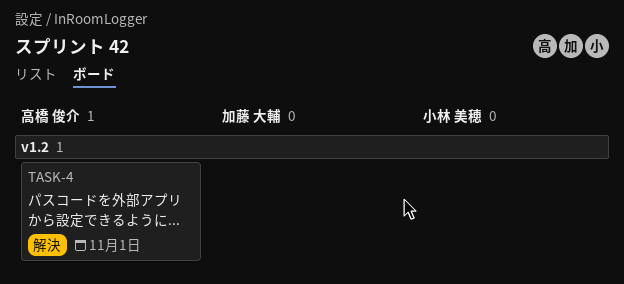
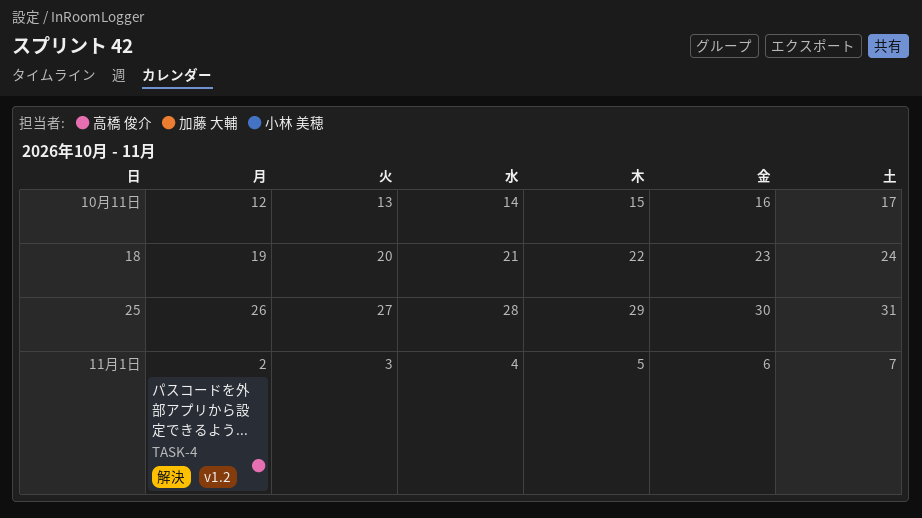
TASK-4, due: Nov 1 -> Nov 2

